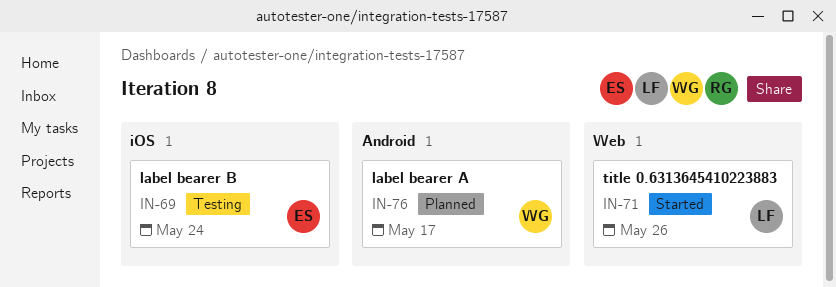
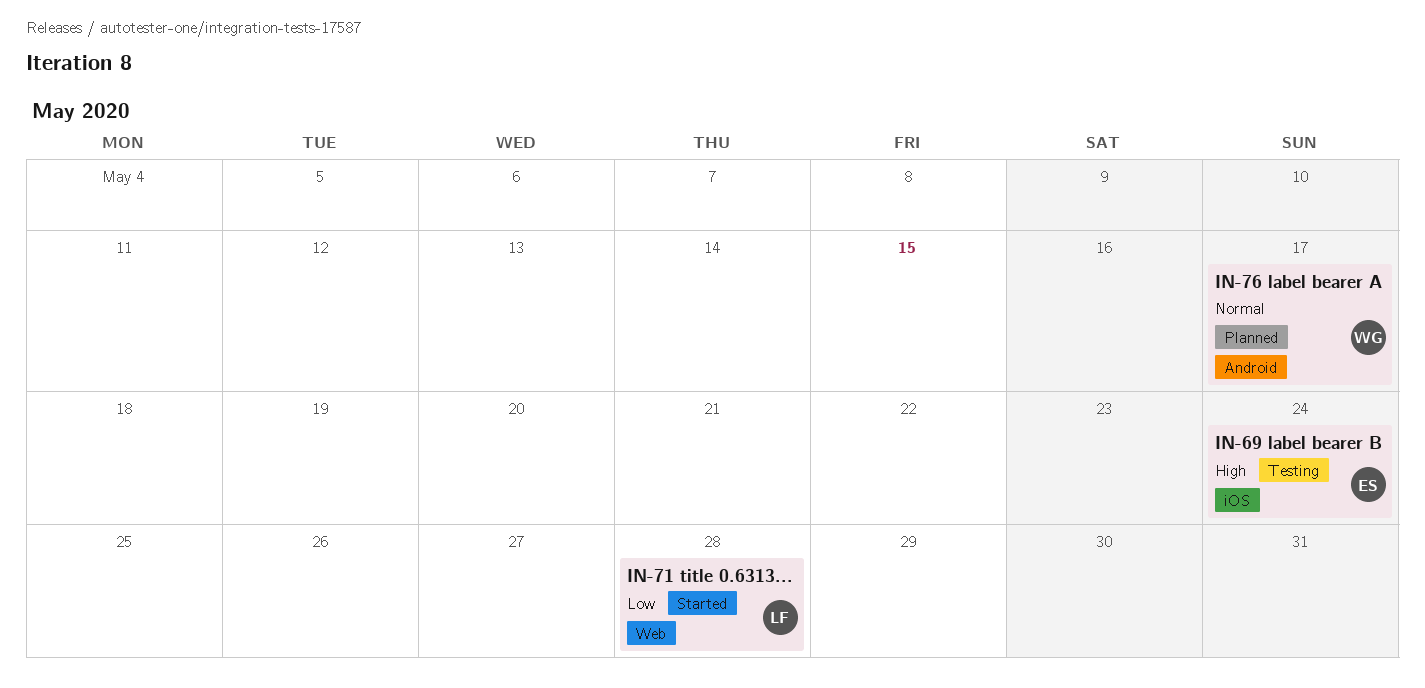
IN-71, due: May 26 -> May 28

